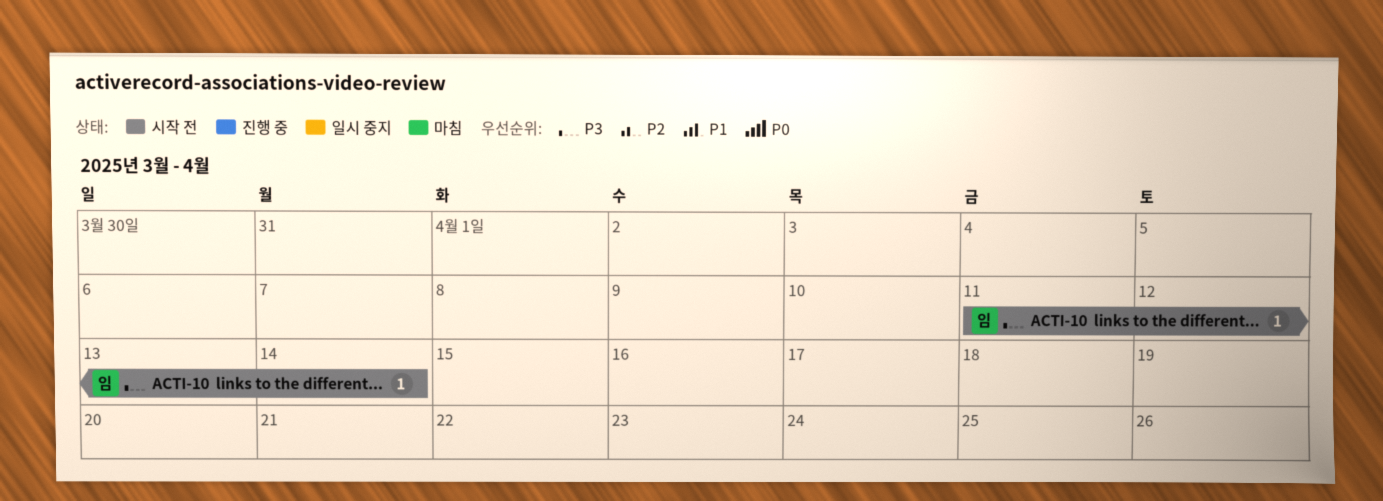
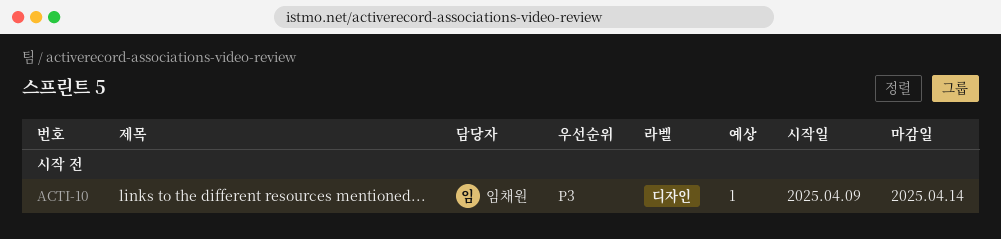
ACTI-10, start: Apr 11 -> Apr 9

